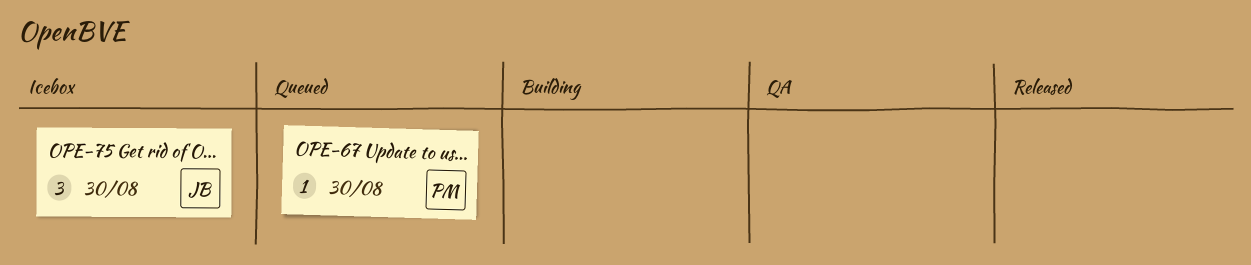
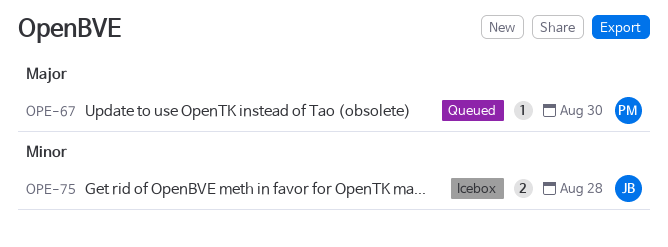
OPE-75, estimate: 3 -> 2
OPE-75, due: Aug 30 -> Aug 28

